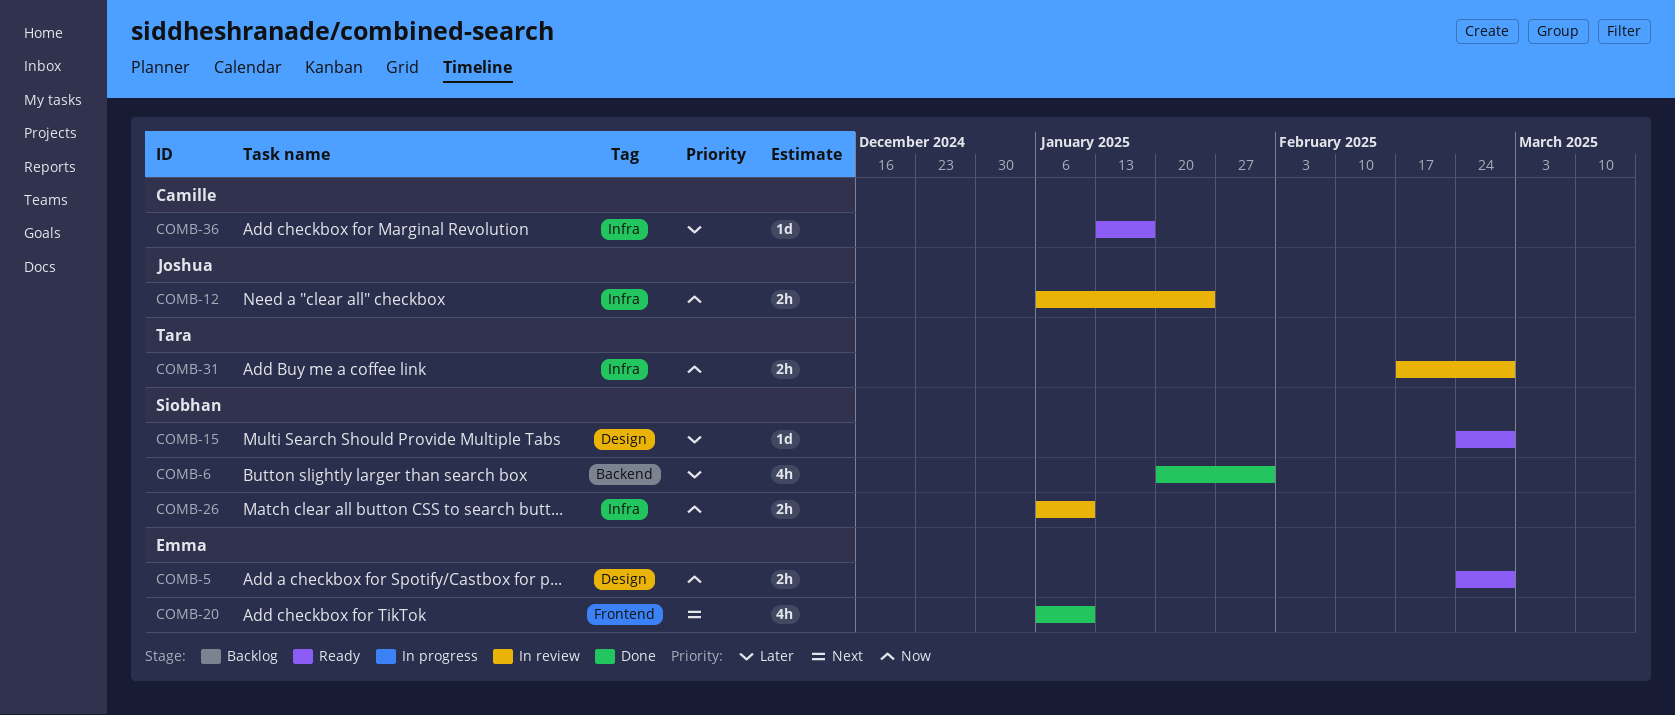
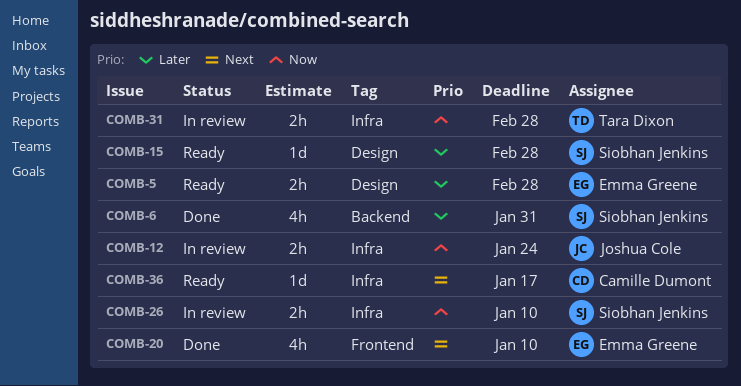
COMB-5, priority: Now -> Later
COMB-36, priority: Later -> Next

